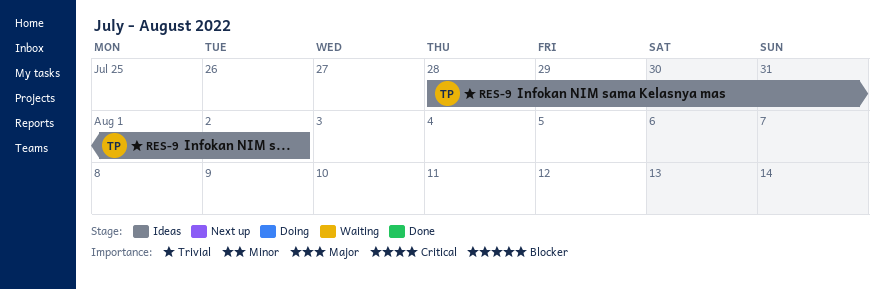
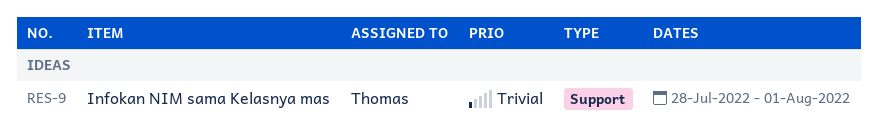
RES-9, due: Aug 2 -> Aug 1

